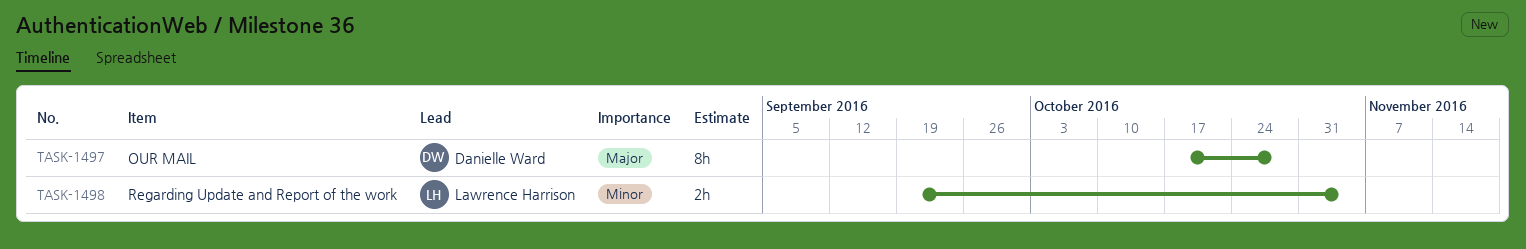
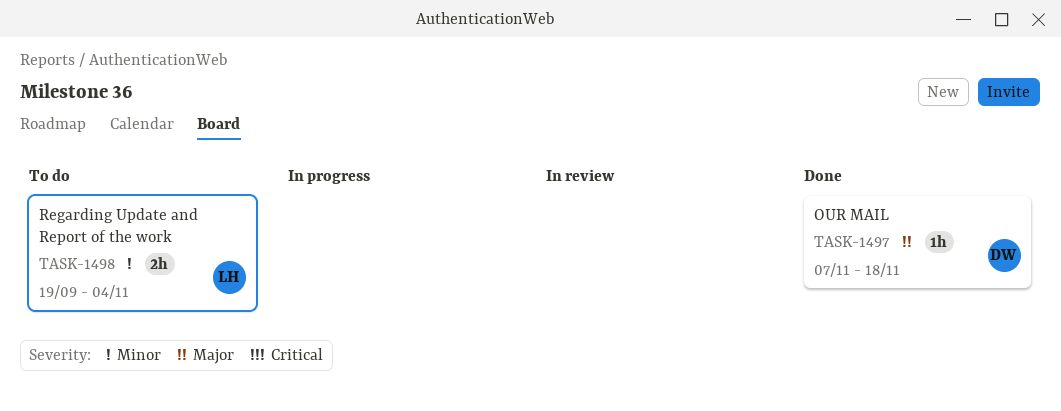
TASK-1497, estimate: 8h -> 1h
TASK-1497, start: Oct 17 -> Nov 7
TASK-1497, due: Oct 28 -> Nov 18

